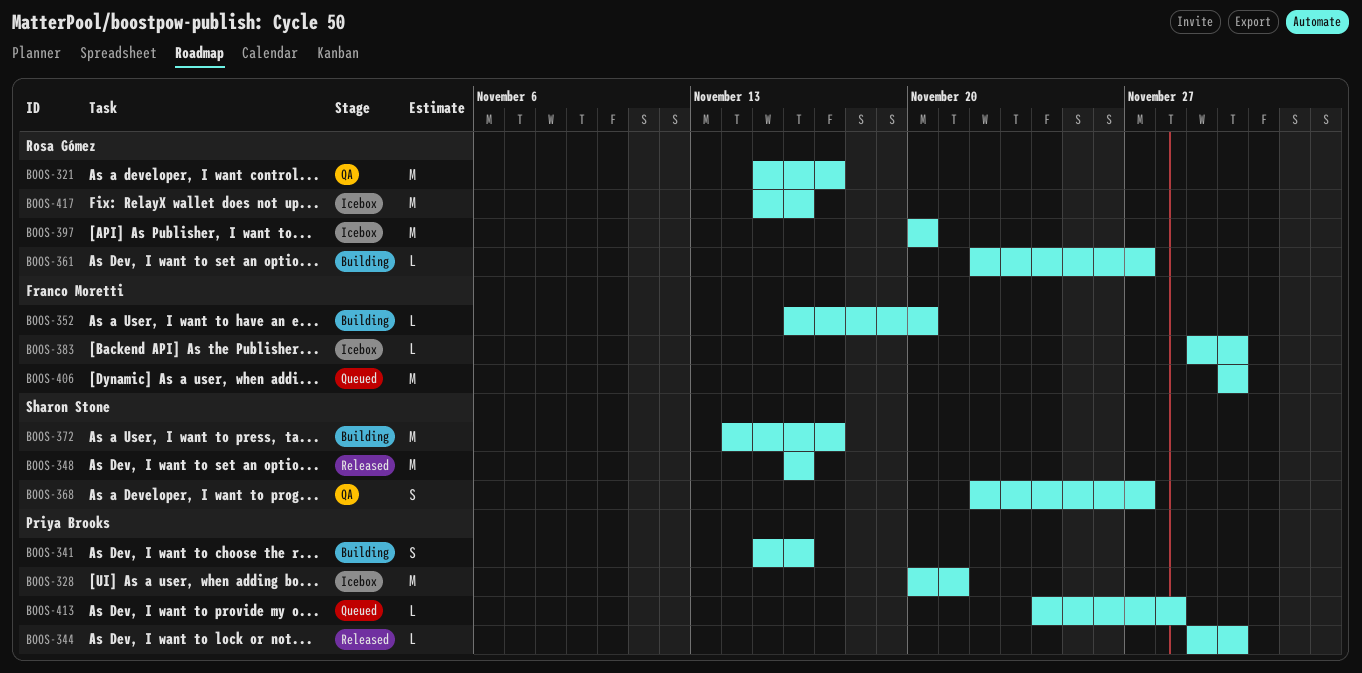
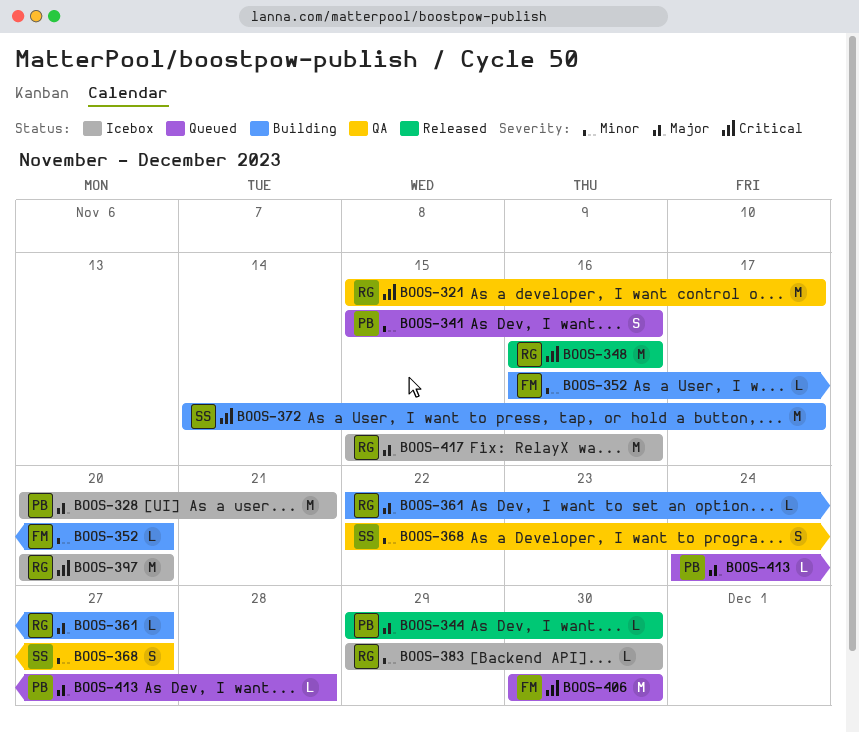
BOOS-341, status: Building -> Queued
BOOS-348, owner: Sharon Stone -> Rosa Gómez
BOOS-383, owner: Franco Moretti -> Rosa Gómez

